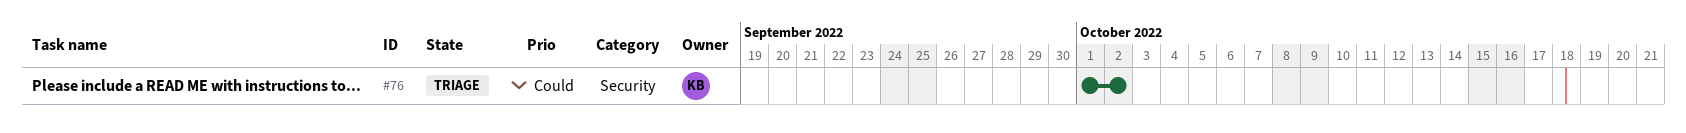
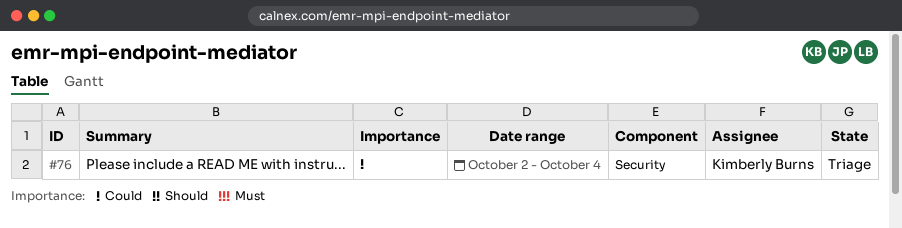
#76, start: Oct 1 -> Oct 2
#76, due: Oct 2 -> Oct 4

